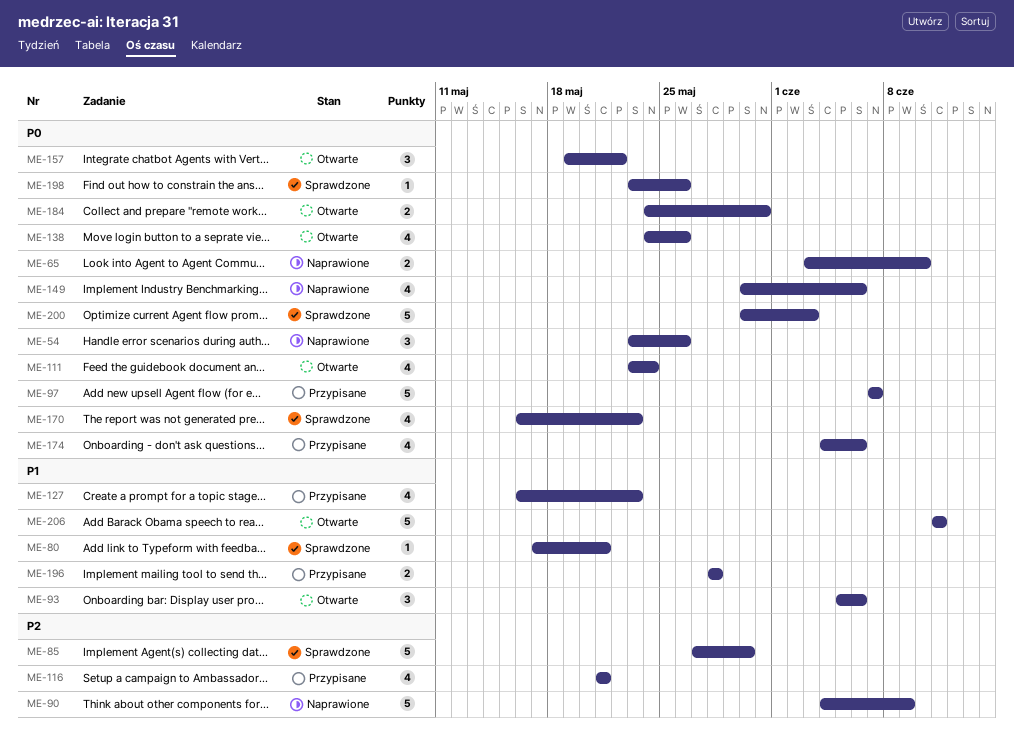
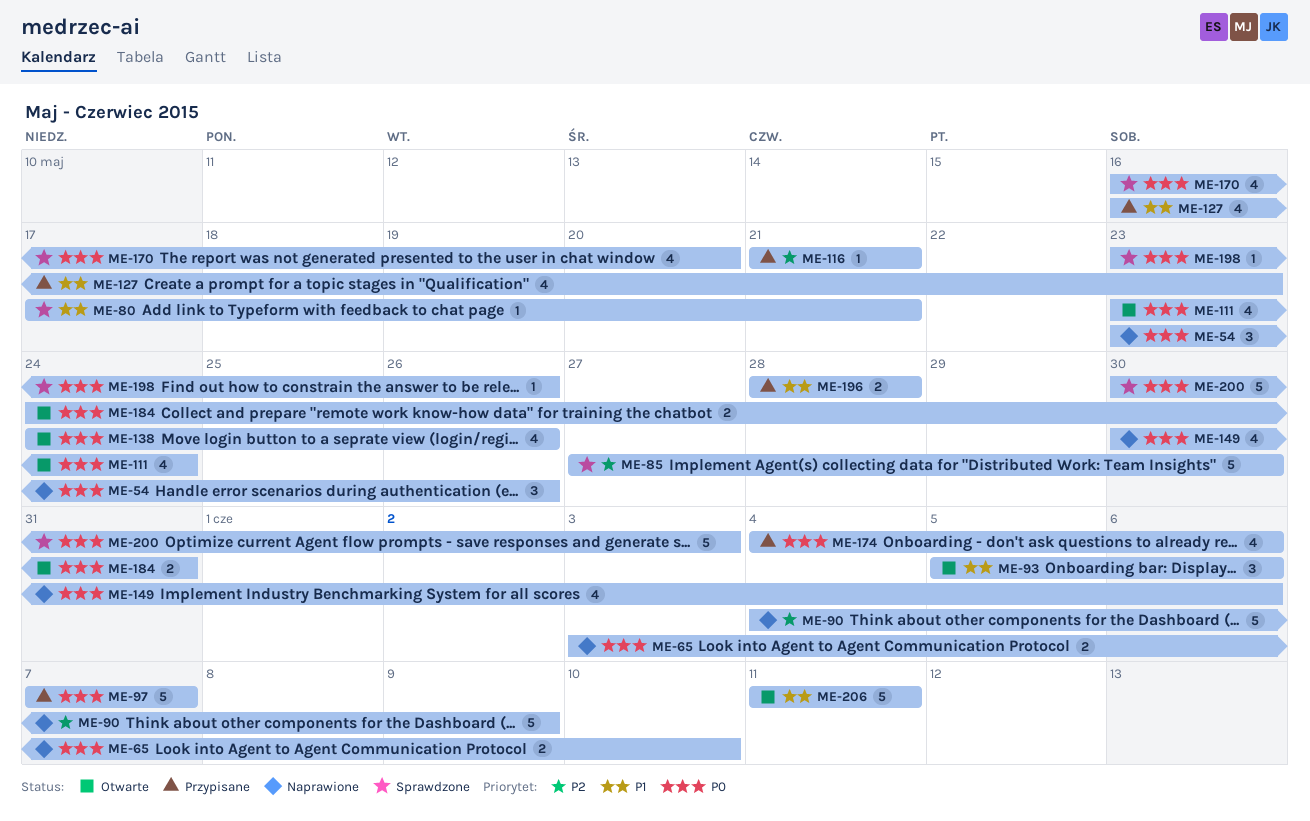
ME-116, estimate: 4 -> 1
ME-157: present -> none
ME-170, due: May 23 -> May 20

